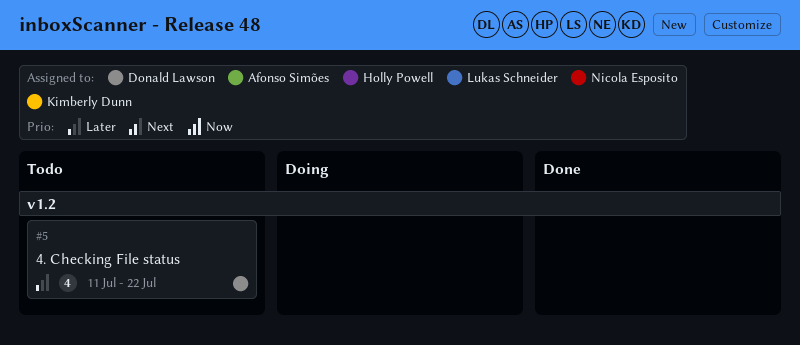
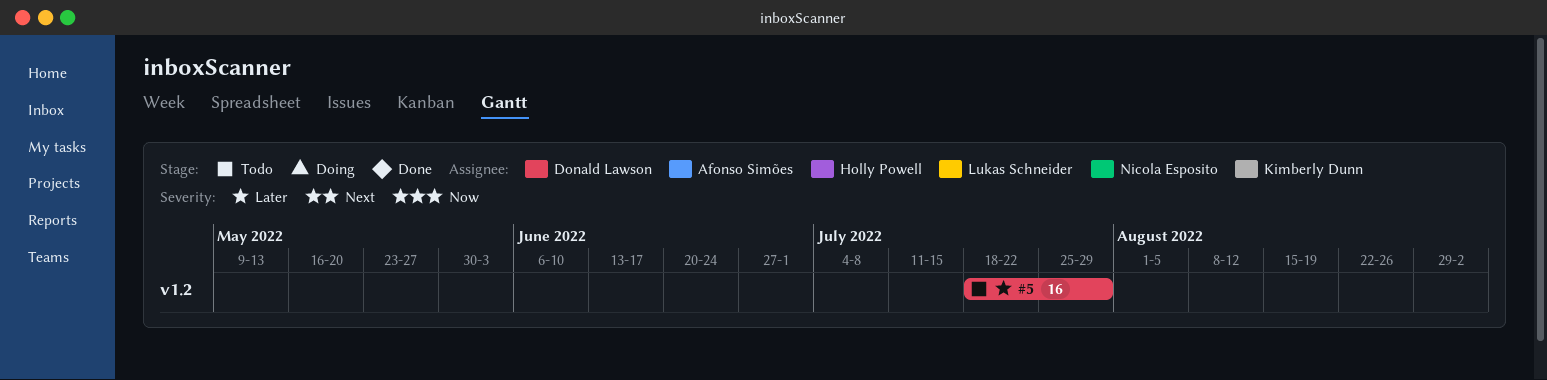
#5, estimate: 4 -> 16
#5, start: Jul 11 -> Jul 18
#5, due: Jul 22 -> Jul 29

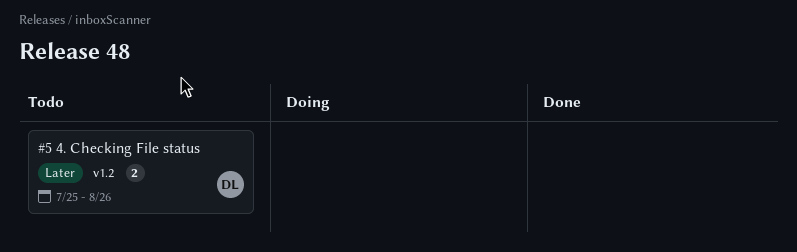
#5, estimate: 16 -> 2
#5, start: Jul 18 -> Jul 25
#5, due: Jul 29 -> Aug 26

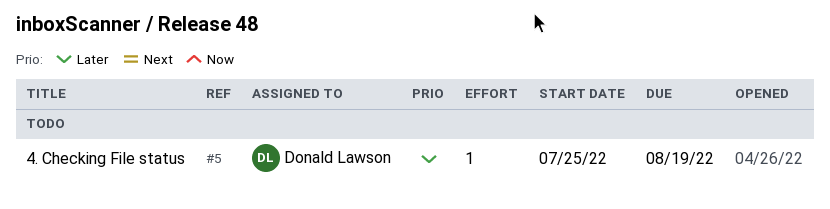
#5, estimate: 2 -> 1
#5, due: Aug 26 -> Aug 19

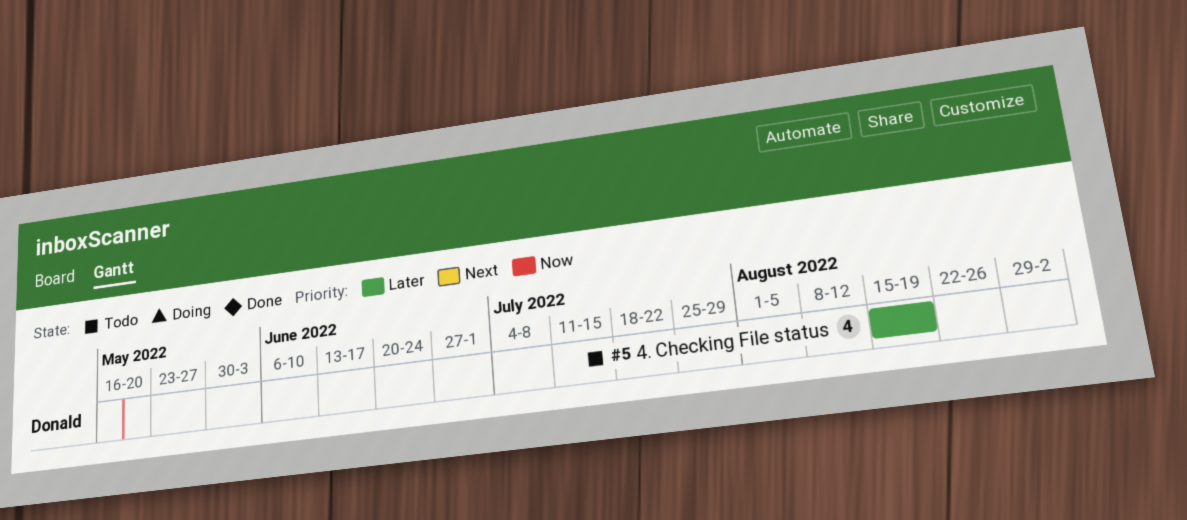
#5, estimate: 1 -> 4
#5, start: Jul 25 -> Aug 15

